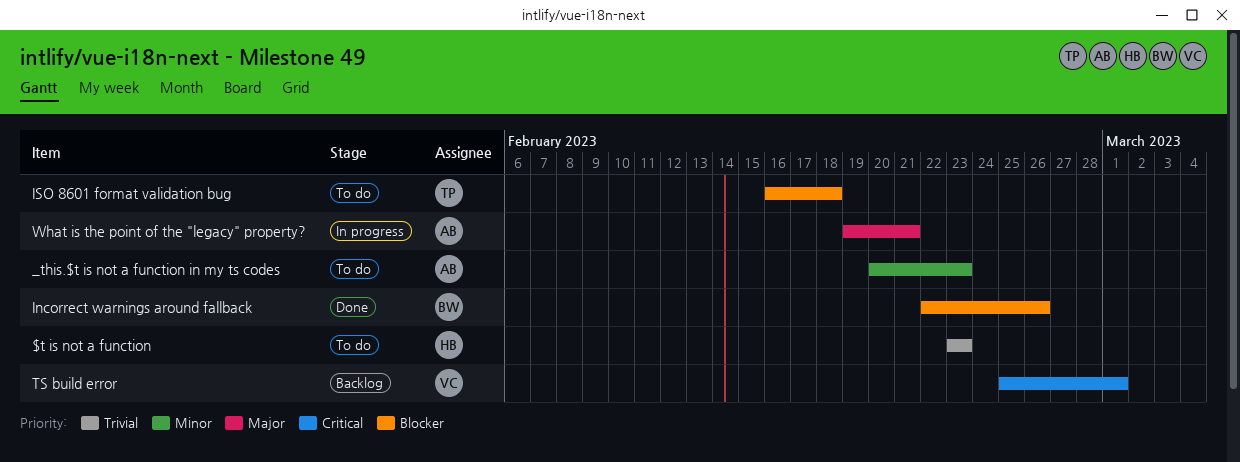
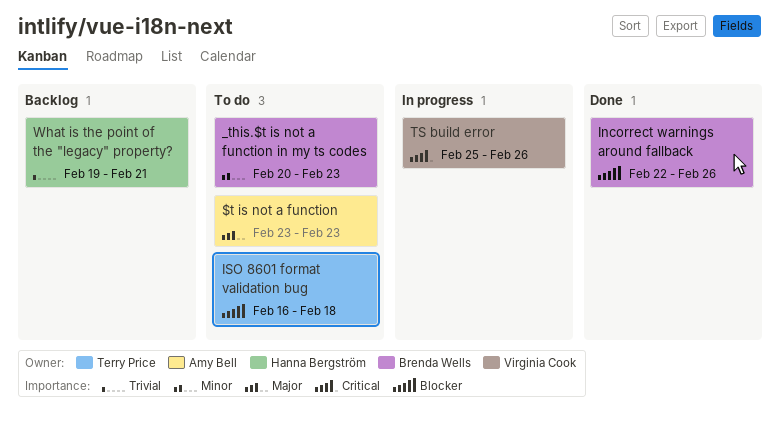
$t is not a function, owner: Hanna Bergström -> Amy Bell
$t is not a function, priority: Trivial -> Major
_this.$t is not a function in my ts codes, owner: Amy Bell -> Brenda Wells
TS build error, status: Backlog -> In progress
TS build error, due: Mar 1 -> Feb 26
What is the point of the "legacy" property?, status: In progress -> Backlog
What is the point of the "legacy" property?, owner: Amy Bell -> Hanna Bergström
What is the point of the "legacy" property?, priority: Major -> Trivial

